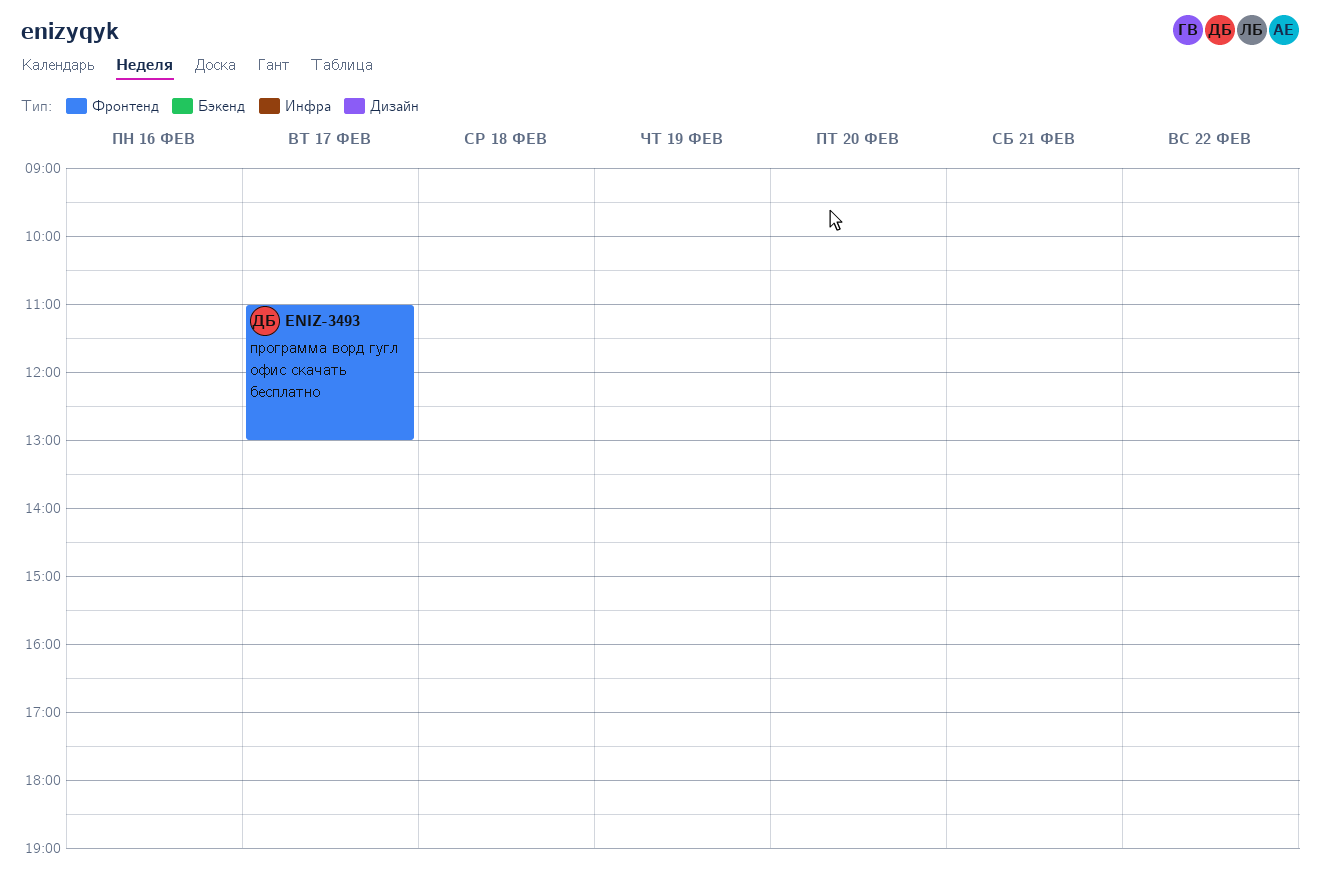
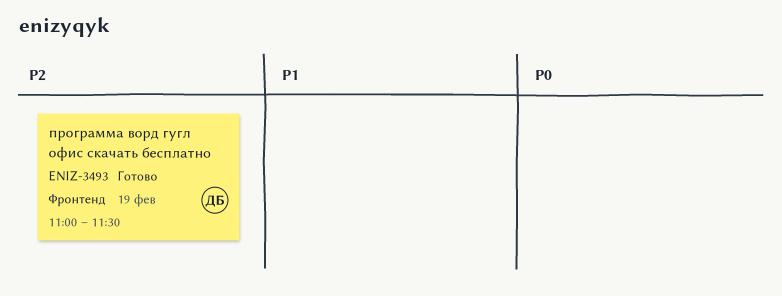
ENIZ-3493, day: Feb 17 -> Feb 19
ENIZ-3493, ends: 13:00 -> 11:30

